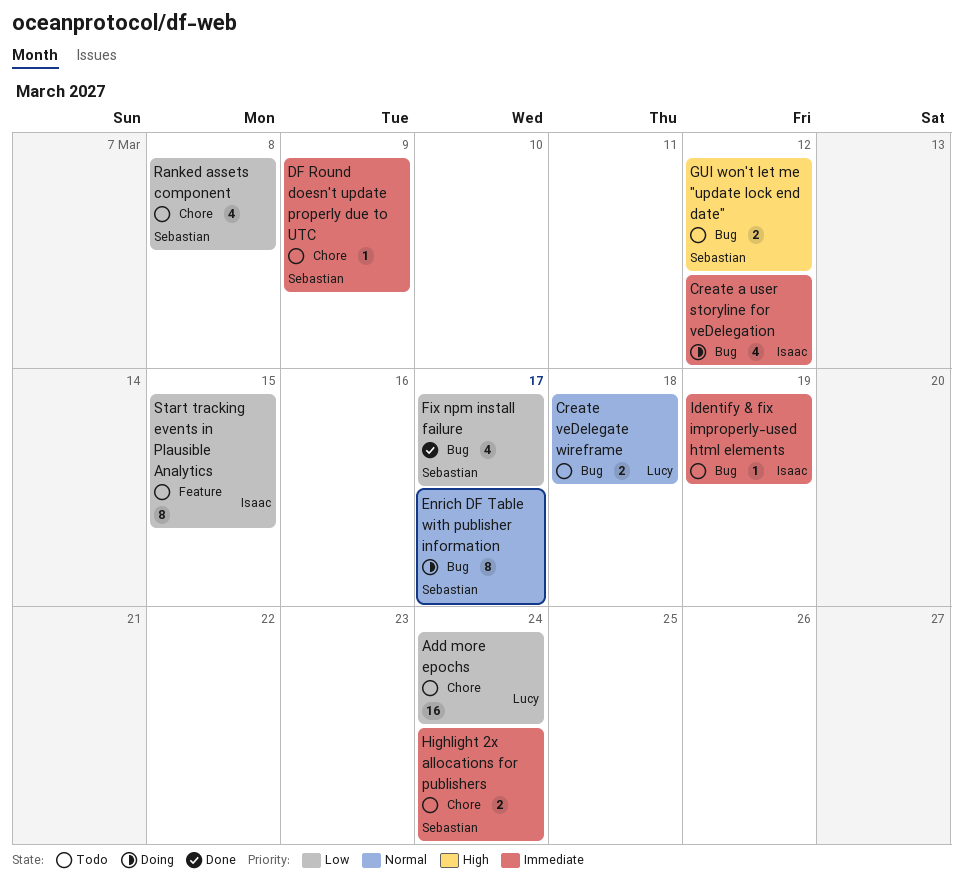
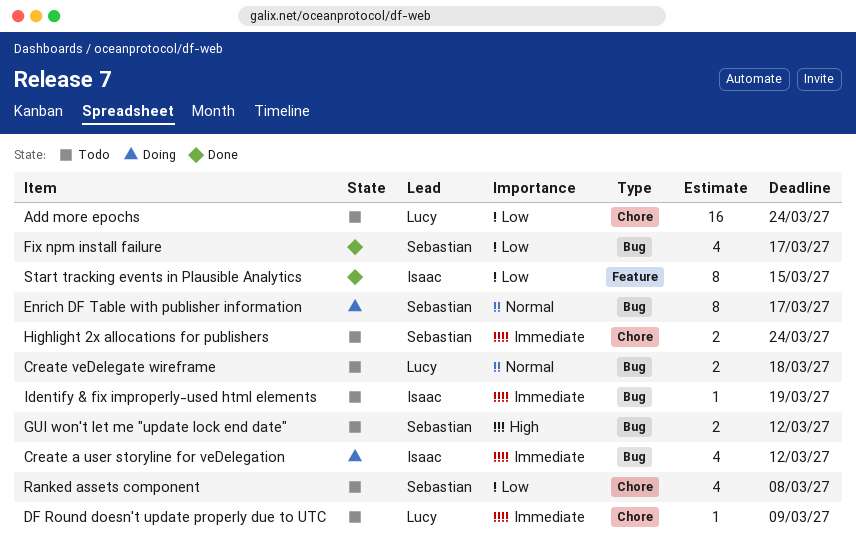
DF Round doesn't update properly due to UTC, owner: Sebastian -> Lucy
Start tracking events in Plausible Analytics, status: Todo -> Done

